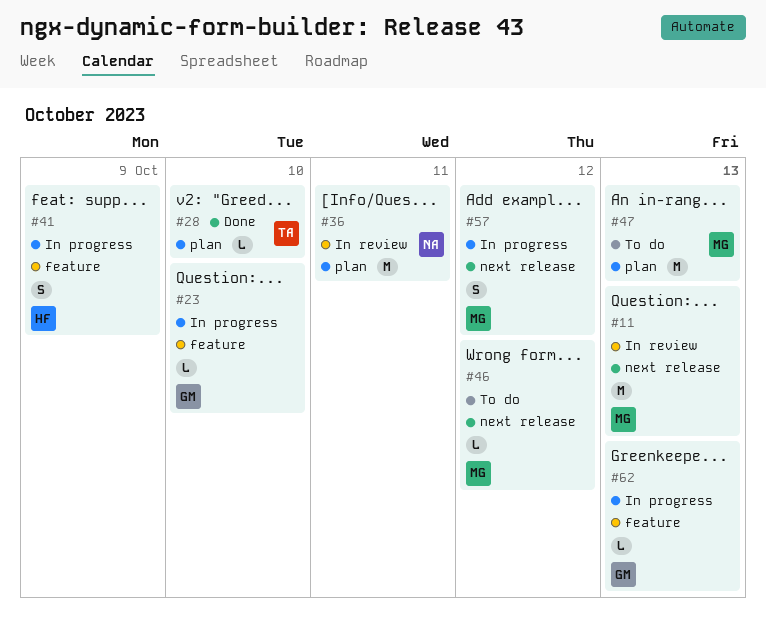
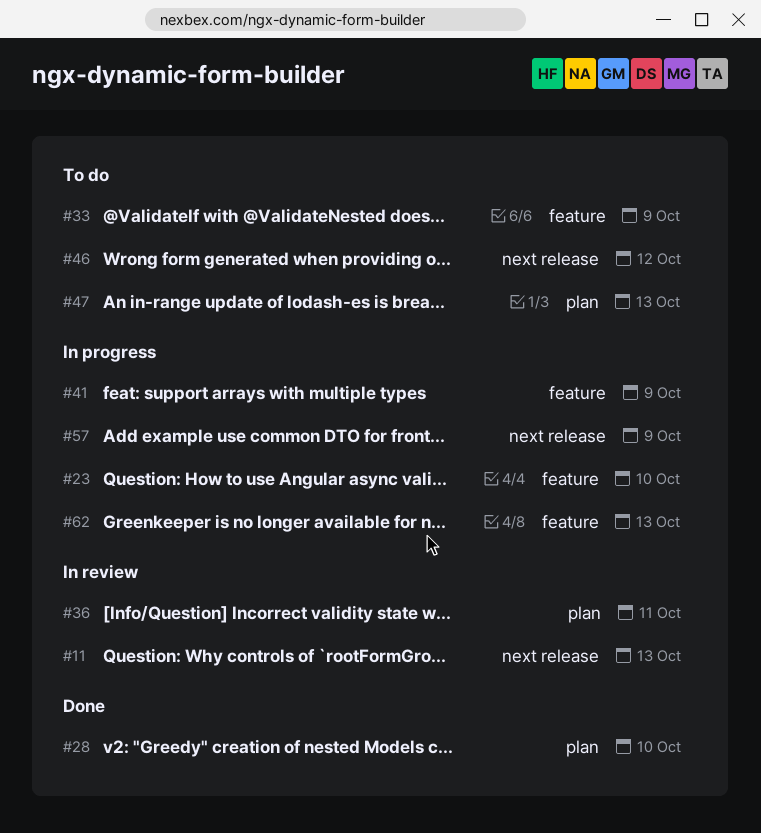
#33: none -> present
#57, due: Oct 12 -> Oct 9

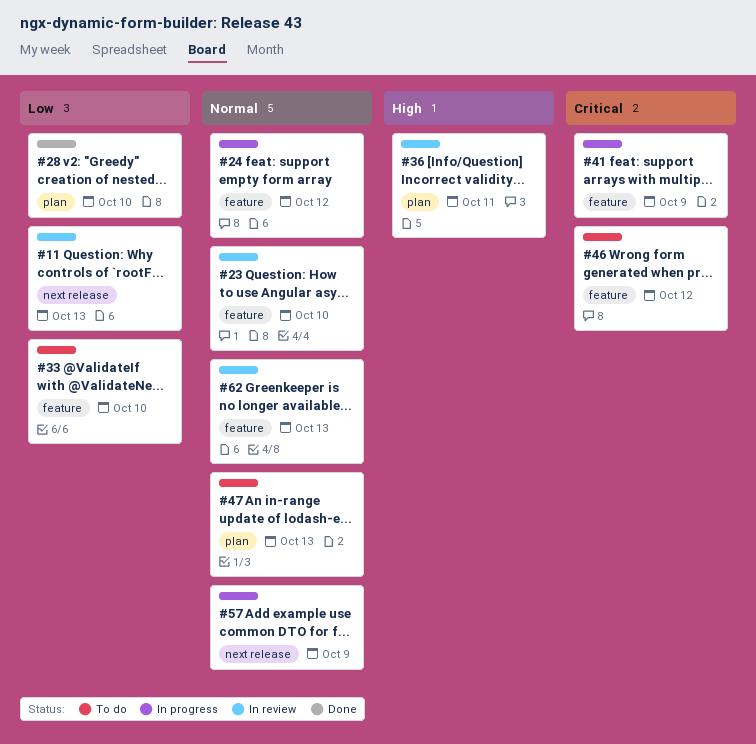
#23, status: In progress -> In review
#24: none -> present
#33, due: Oct 9 -> Oct 10
#46, label: next release -> feature
#62, status: In progress -> In review

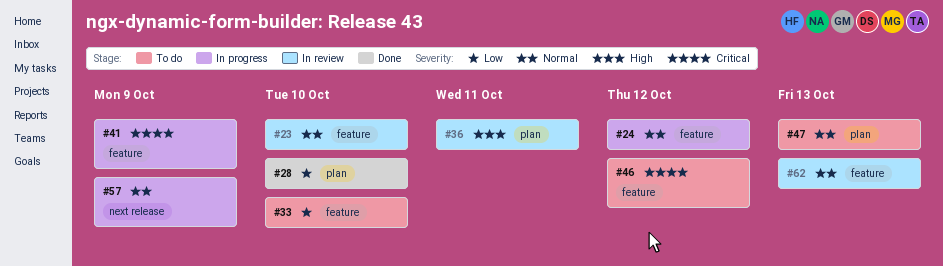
#11: present -> none

